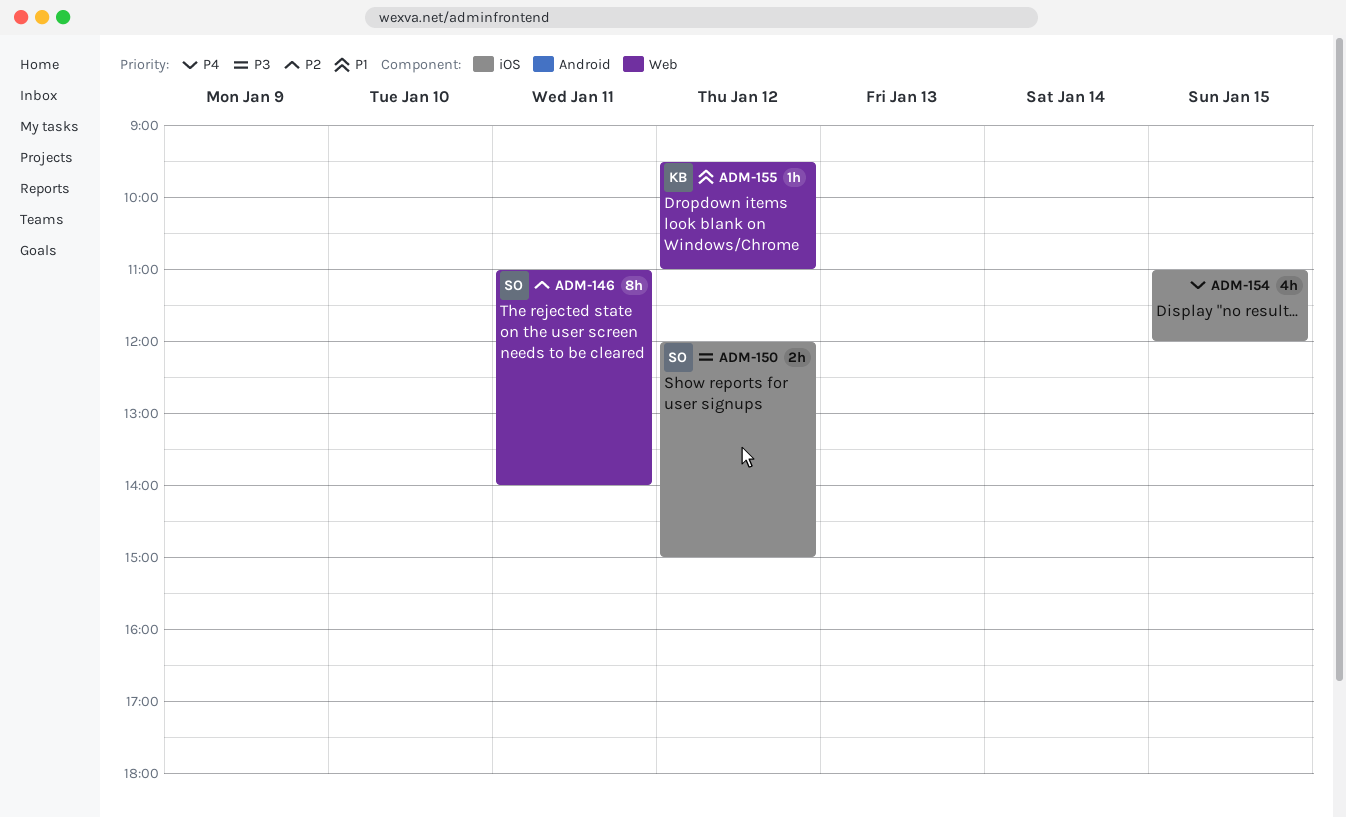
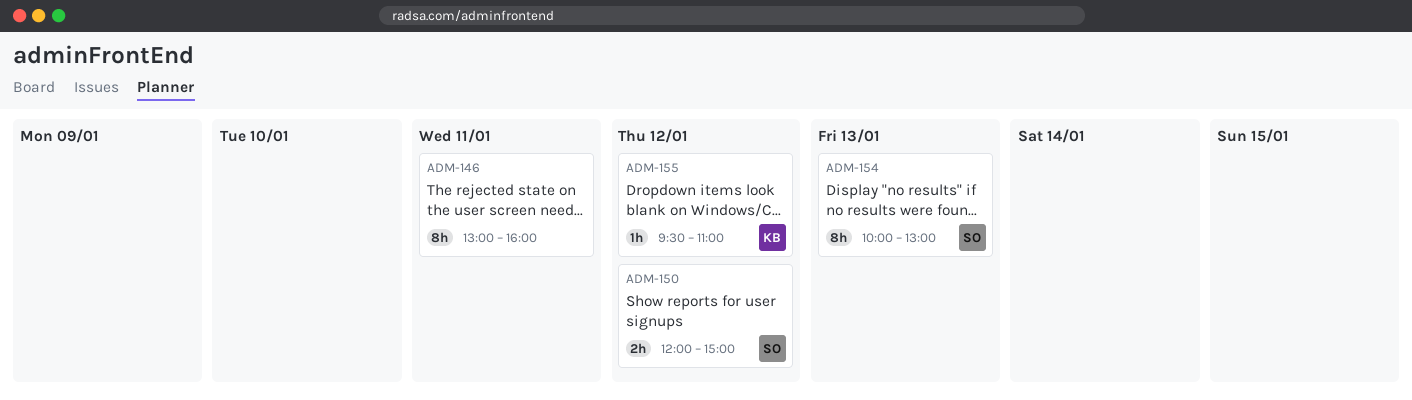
ADM-146, owner: SO -> none
ADM-146, begins: 11:00 -> 13:00
ADM-146, ends: 14:00 -> 16:00
ADM-154, owner: none -> SO
ADM-154, estimate: 4h -> 8h
ADM-154, day: Jan 15 -> Jan 13
ADM-154, begins: 11:00 -> 10:00
ADM-154, ends: 12:00 -> 13:00

